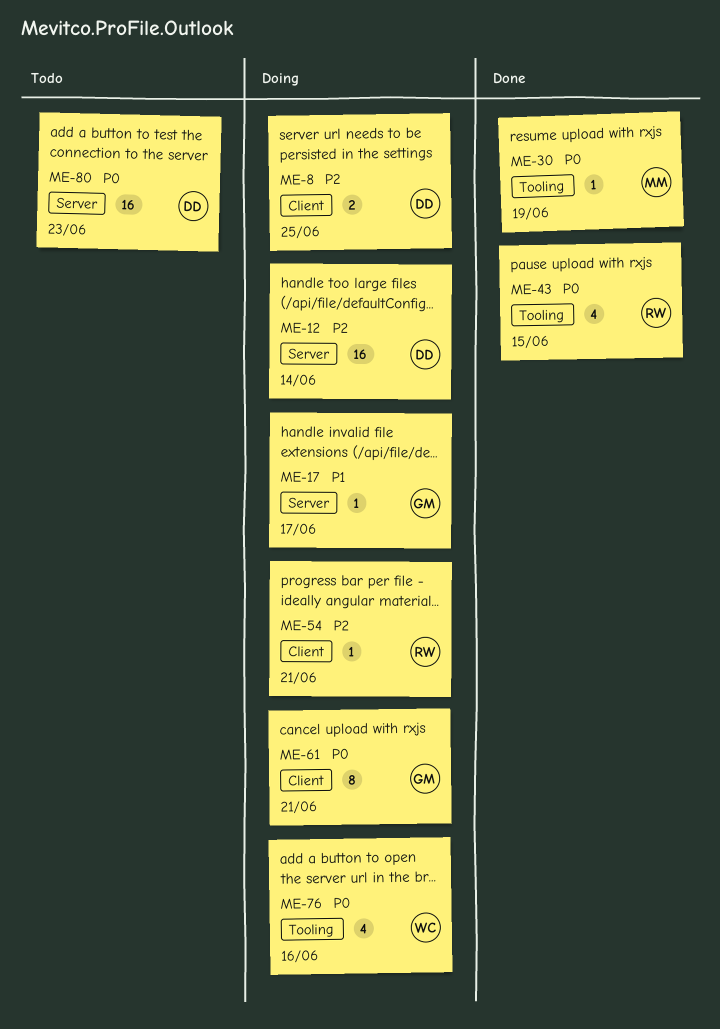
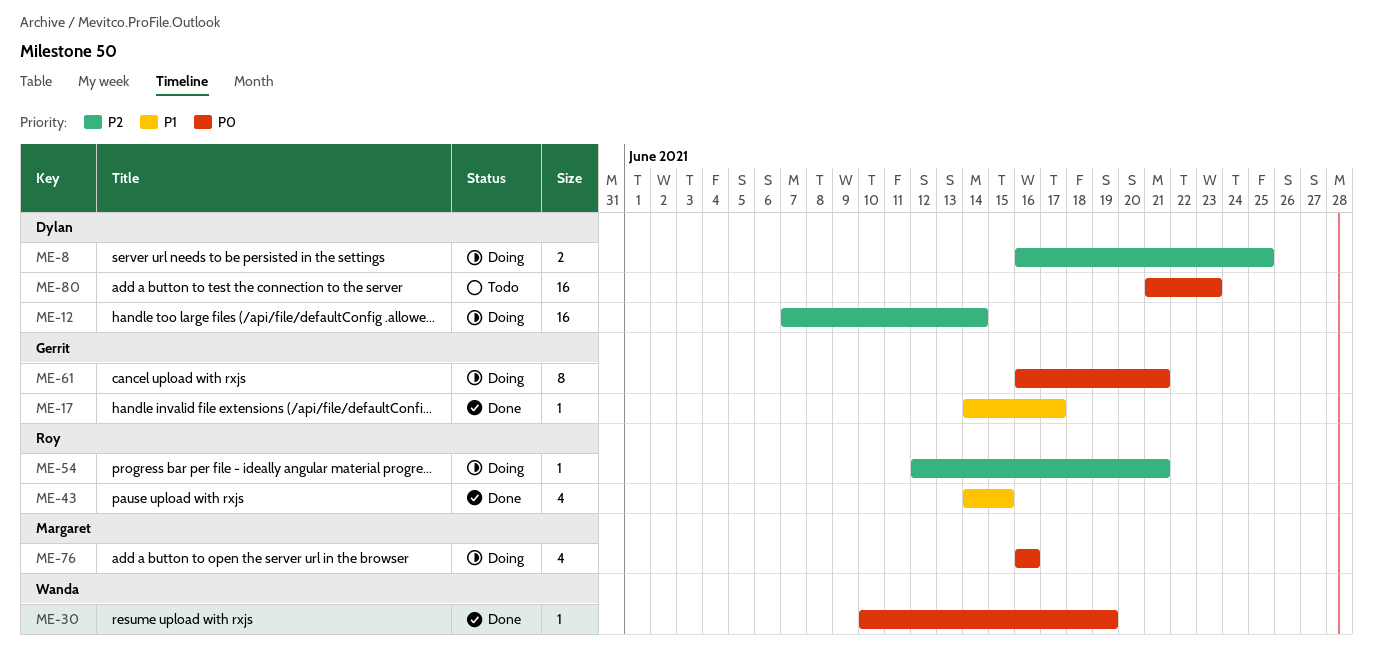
ME-17, status: Doing -> Done
ME-30, owner: Margaret -> Wanda
ME-43, priority: P0 -> P1
ME-76, owner: Wanda -> Margaret

